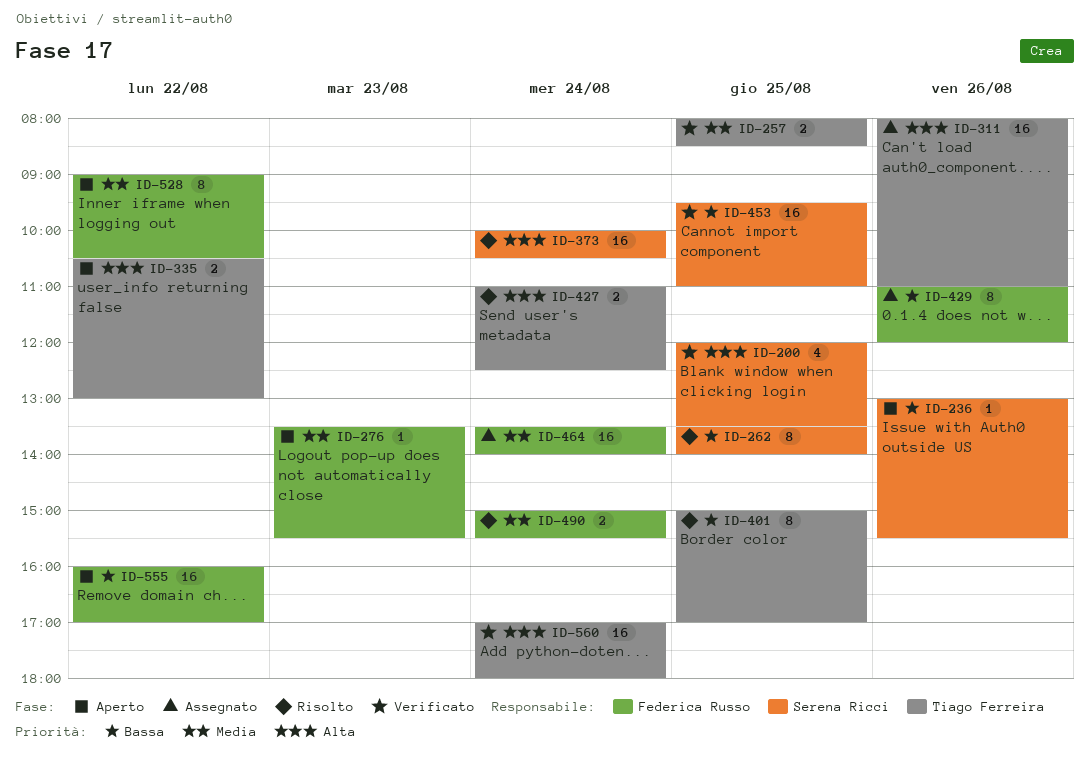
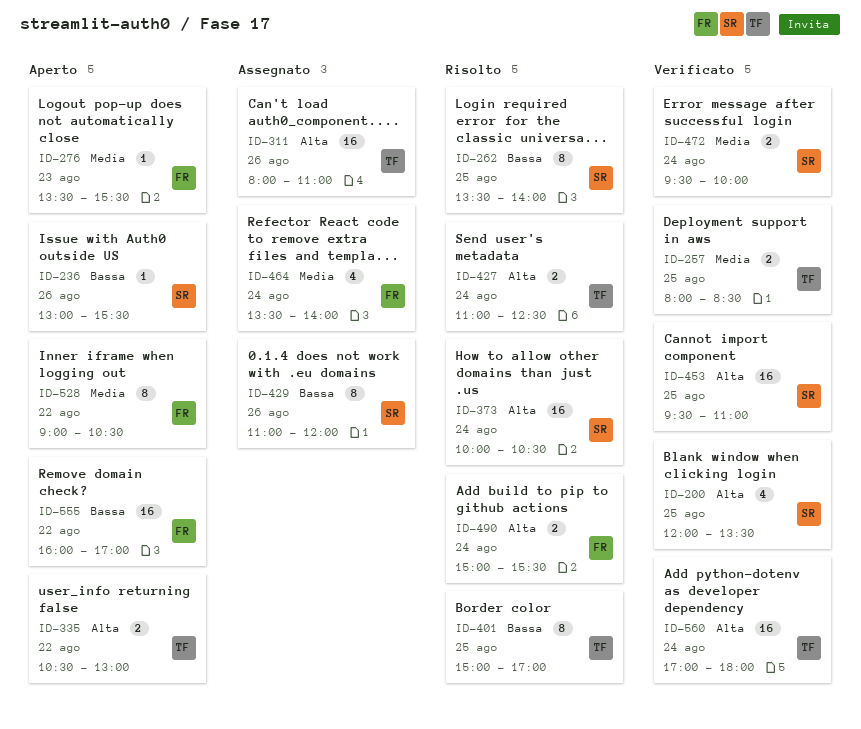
ID-429, owner: Federica Russo -> Serena Ricci
ID-453, priority: Bassa -> Alta
ID-464, estimate: 16 -> 4
ID-472: none -> present
ID-490, priority: Media -> Alta

